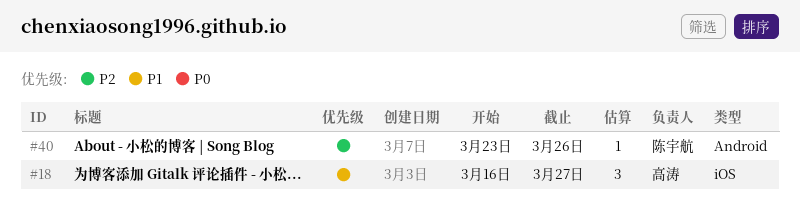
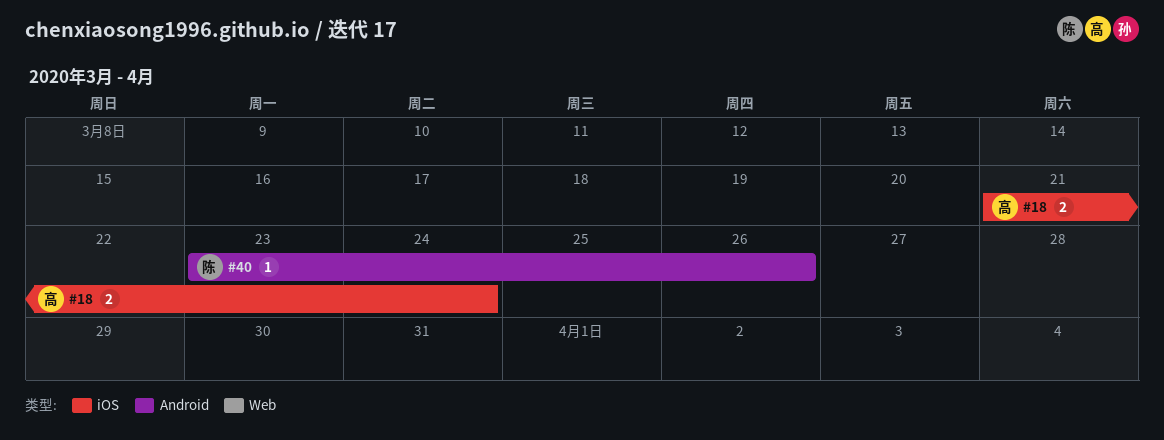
#18, estimate: 3 -> 2
#18, start: Mar 16 -> Mar 21
#18, due: Mar 27 -> Mar 24

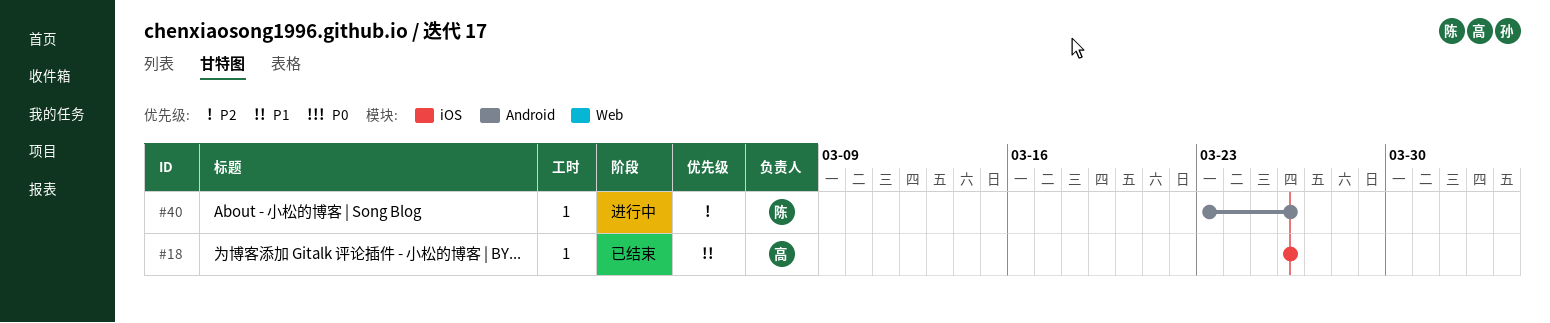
#18, estimate: 2 -> 1
#18, start: Mar 21 -> Mar 26
#18, due: Mar 24 -> Mar 26

